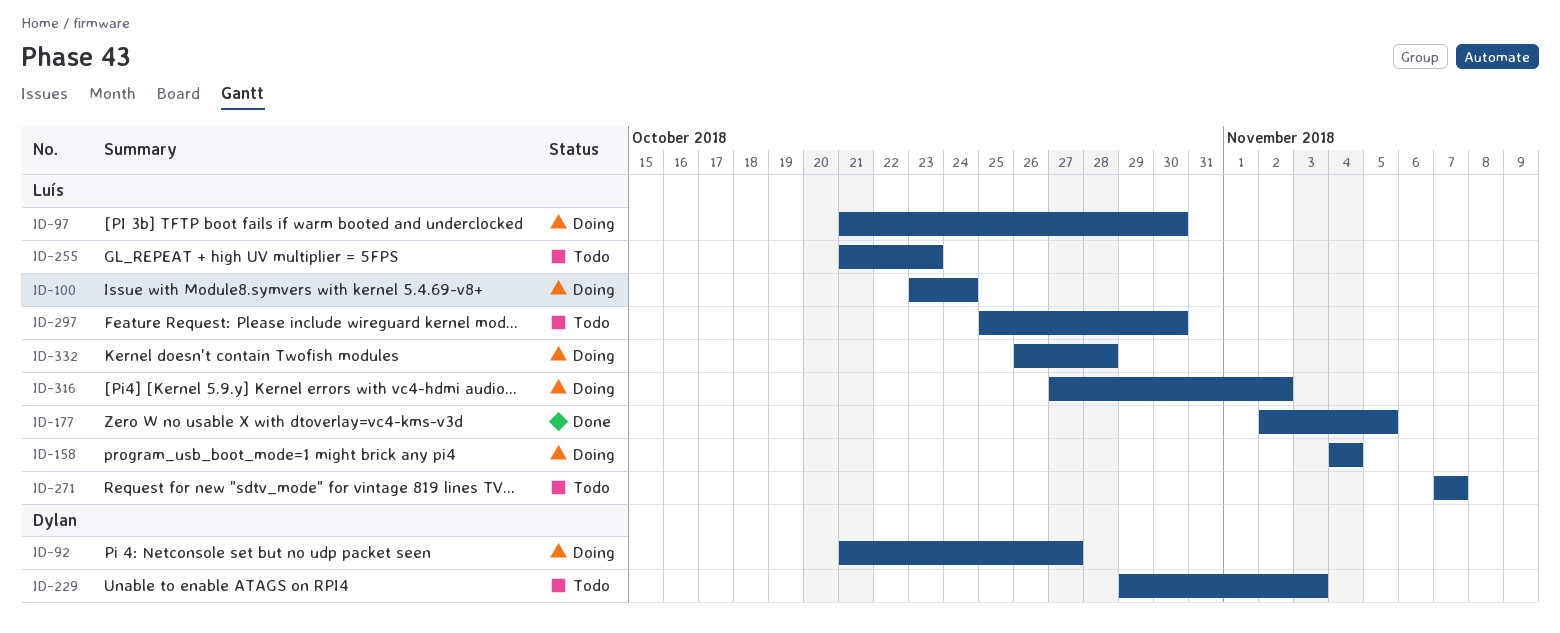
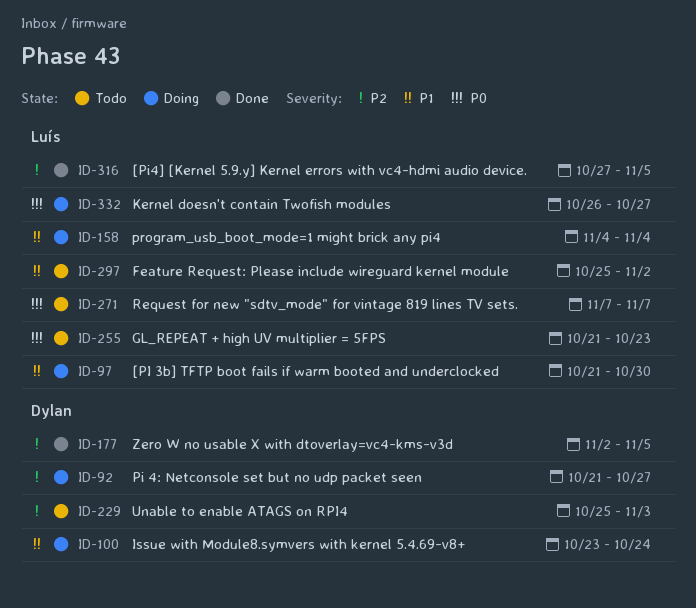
ID-100, owner: Luís -> Dylan
ID-177, owner: Luís -> Dylan
ID-229, start: Oct 29 -> Oct 25
ID-297, due: Oct 30 -> Nov 2
ID-316, status: Doing -> Done
ID-316, due: Nov 2 -> Nov 5
ID-332, due: Oct 28 -> Oct 27

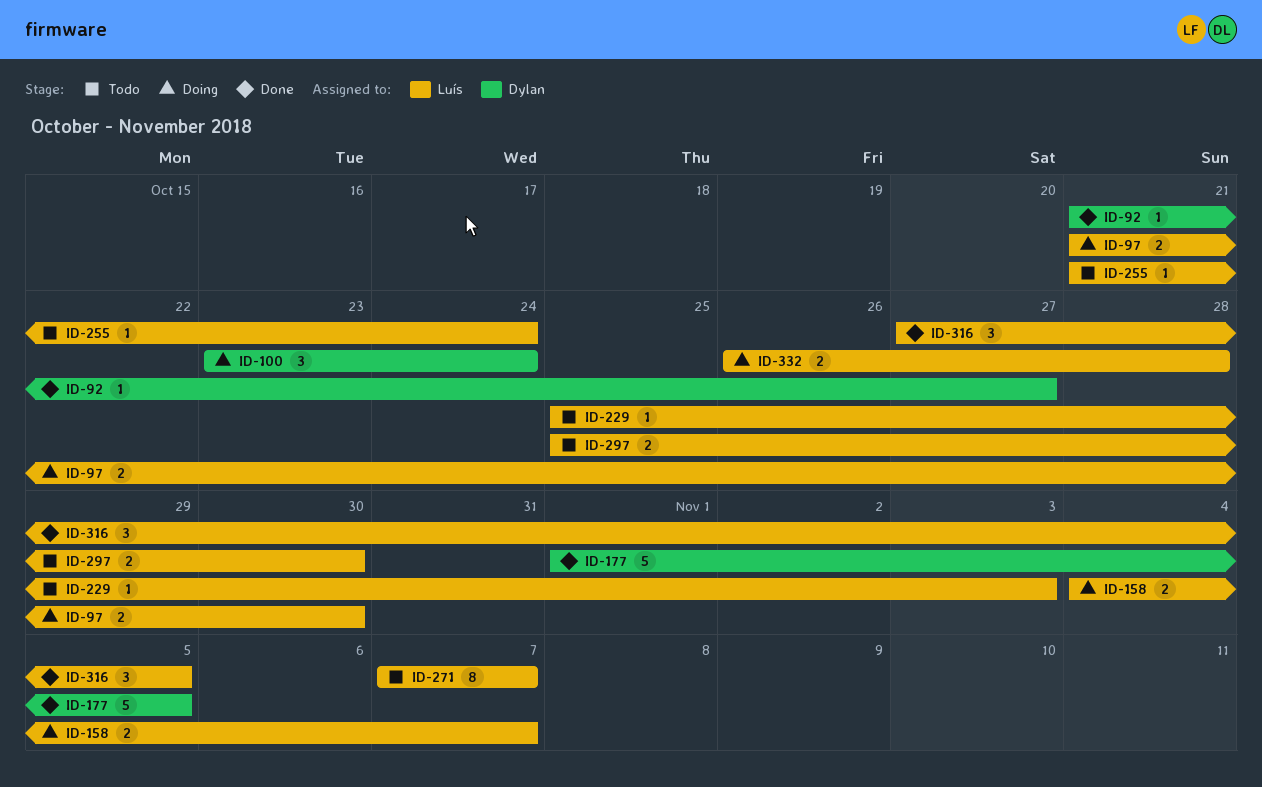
ID-92, status: Doing -> Done
ID-158, due: Nov 4 -> Nov 7
ID-177, start: Nov 2 -> Nov 1
ID-229, owner: Dylan -> Luís
ID-255, due: Oct 23 -> Oct 24
ID-297, due: Nov 2 -> Oct 30
ID-332, due: Oct 27 -> Oct 28

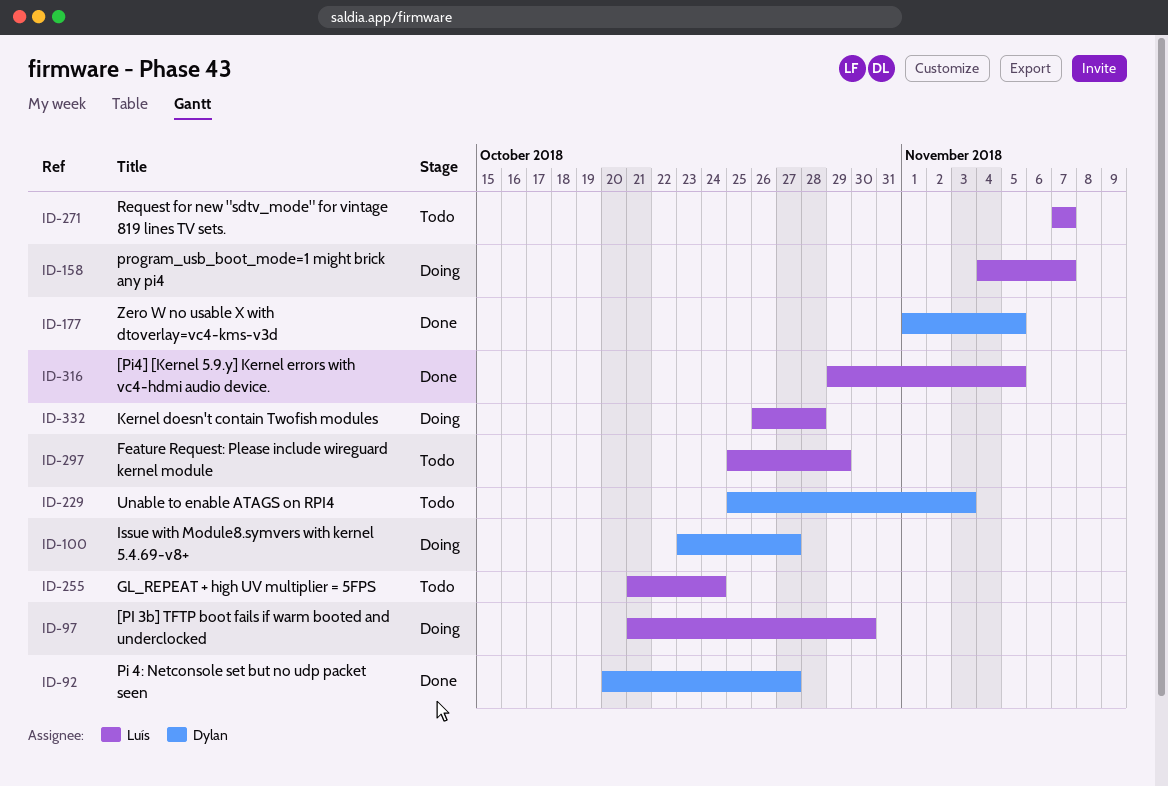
ID-92, start: Oct 21 -> Oct 20
ID-100, due: Oct 24 -> Oct 27
ID-229, owner: Luís -> Dylan
ID-297, due: Oct 30 -> Oct 29
ID-316, start: Oct 27 -> Oct 29

